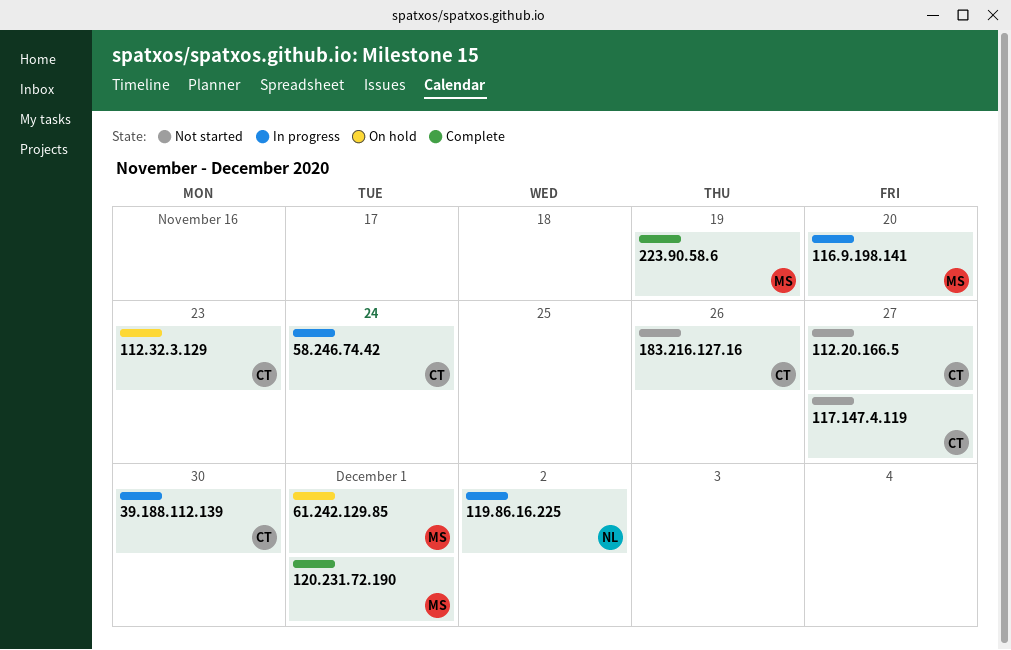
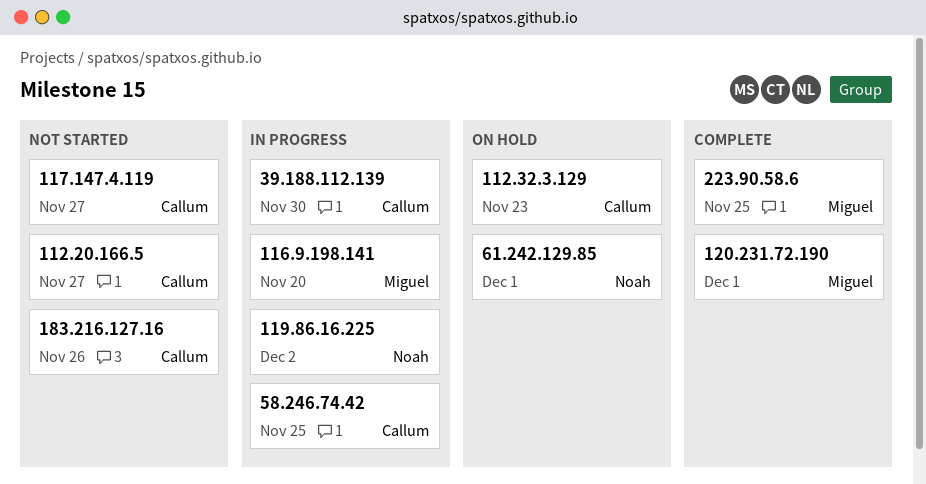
223.90.58.6, due: Nov 19 -> Nov 25
58.246.74.42, due: Nov 24 -> Nov 25
61.242.129.85, owner: Miguel -> Noah

